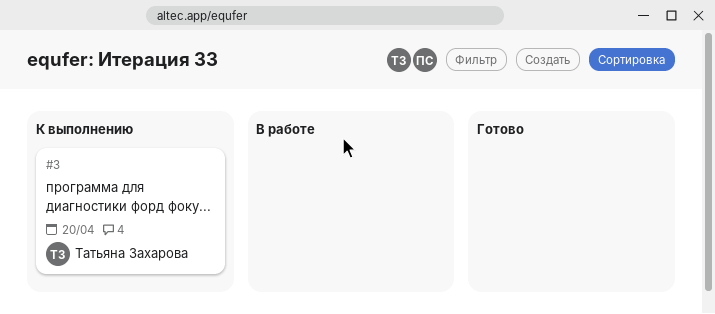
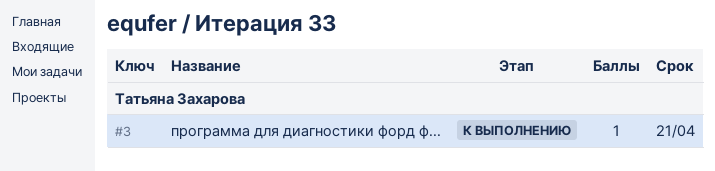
#3, due: Apr 20 -> Apr 21

